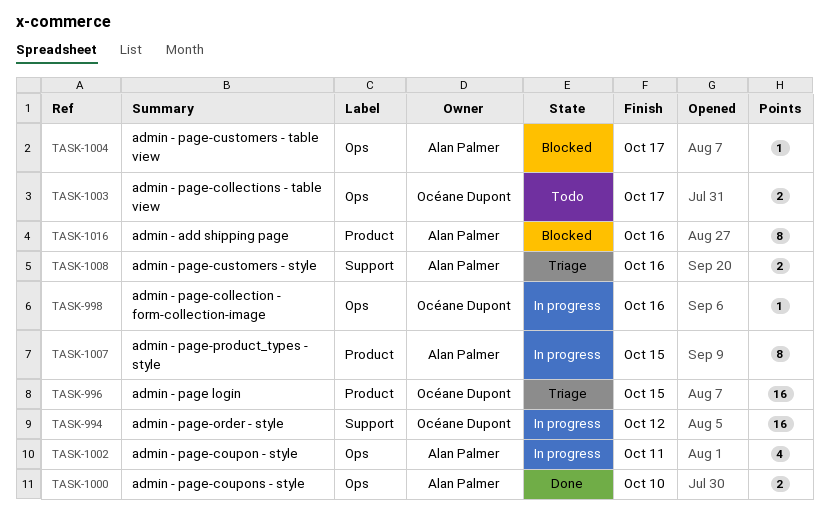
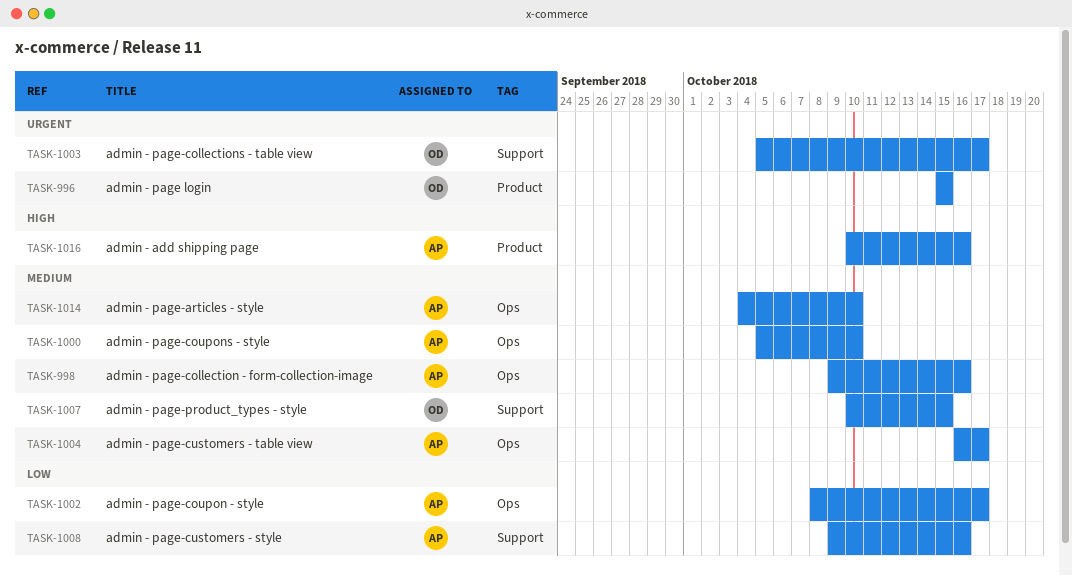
TASK-994: present -> none
TASK-998, owner: Océane Dupont -> Alan Palmer
TASK-1002, due: Oct 11 -> Oct 17
TASK-1003, label: Ops -> Support
TASK-1007, owner: Alan Palmer -> Océane Dupont
TASK-1007, label: Product -> Support
TASK-1014: none -> present

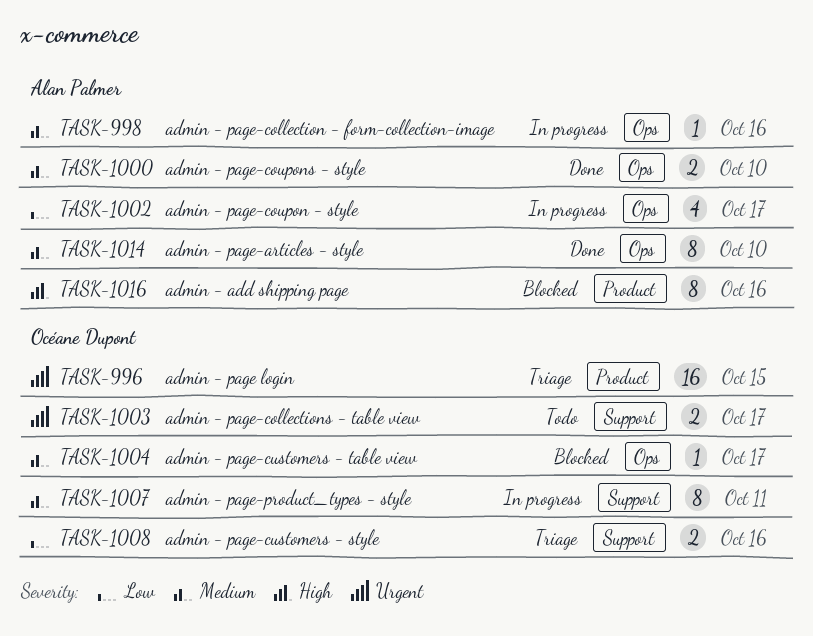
TASK-1004, owner: Alan Palmer -> Océane Dupont
TASK-1007, due: Oct 15 -> Oct 11
TASK-1008, owner: Alan Palmer -> Océane Dupont

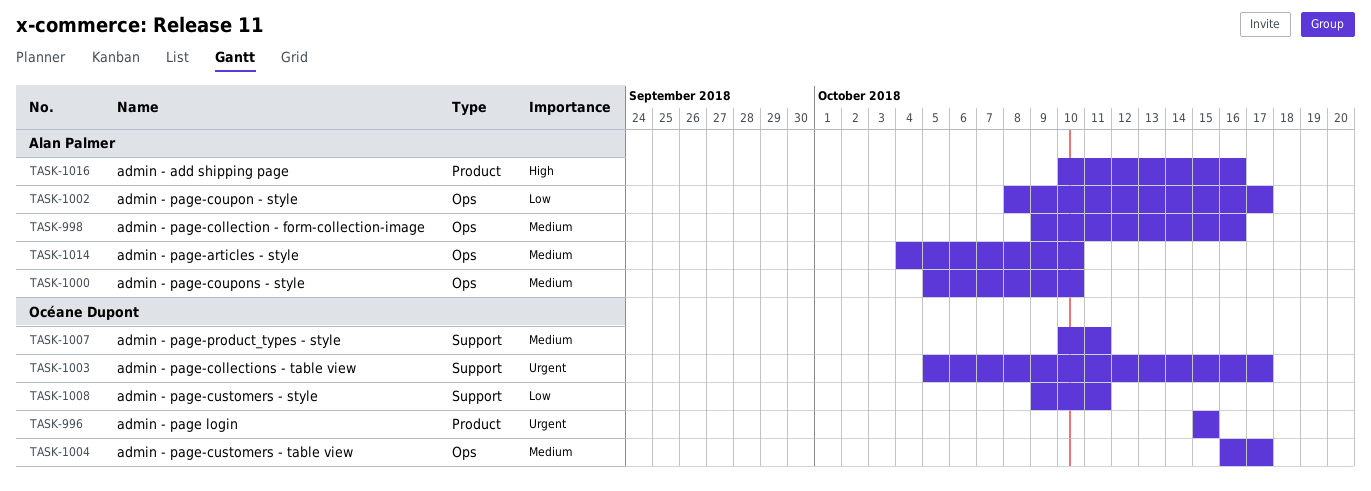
TASK-1008, due: Oct 16 -> Oct 11

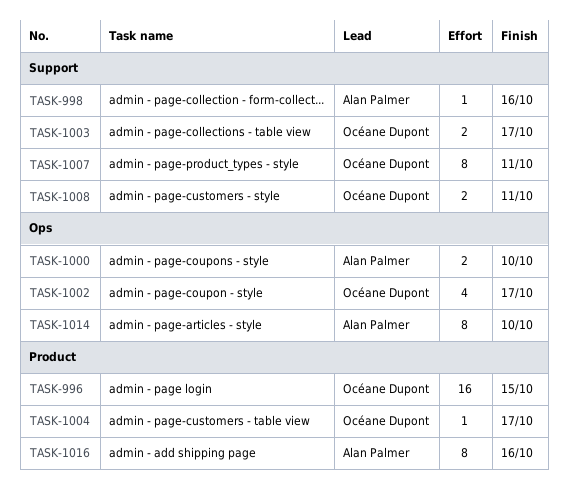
TASK-998, label: Ops -> Support
TASK-1002, owner: Alan Palmer -> Océane Dupont
TASK-1004, label: Ops -> Product

